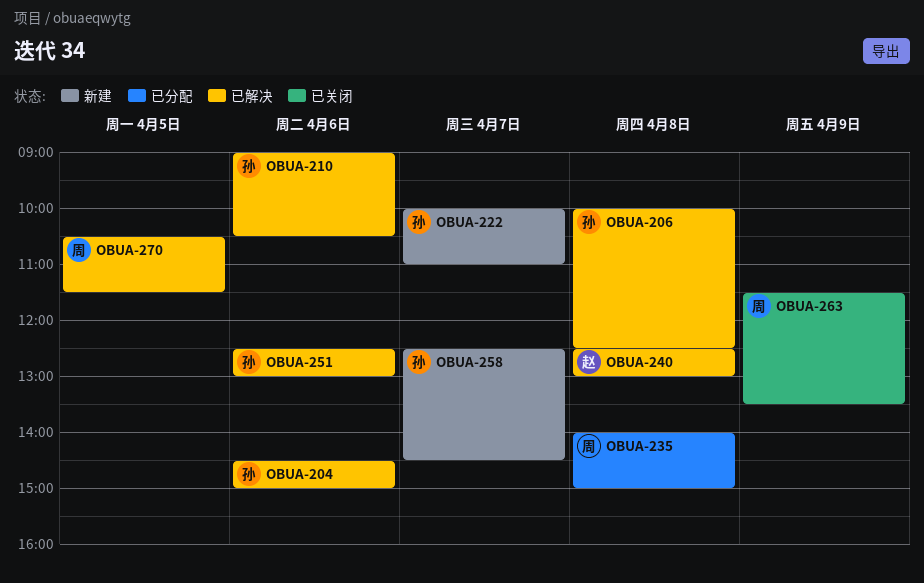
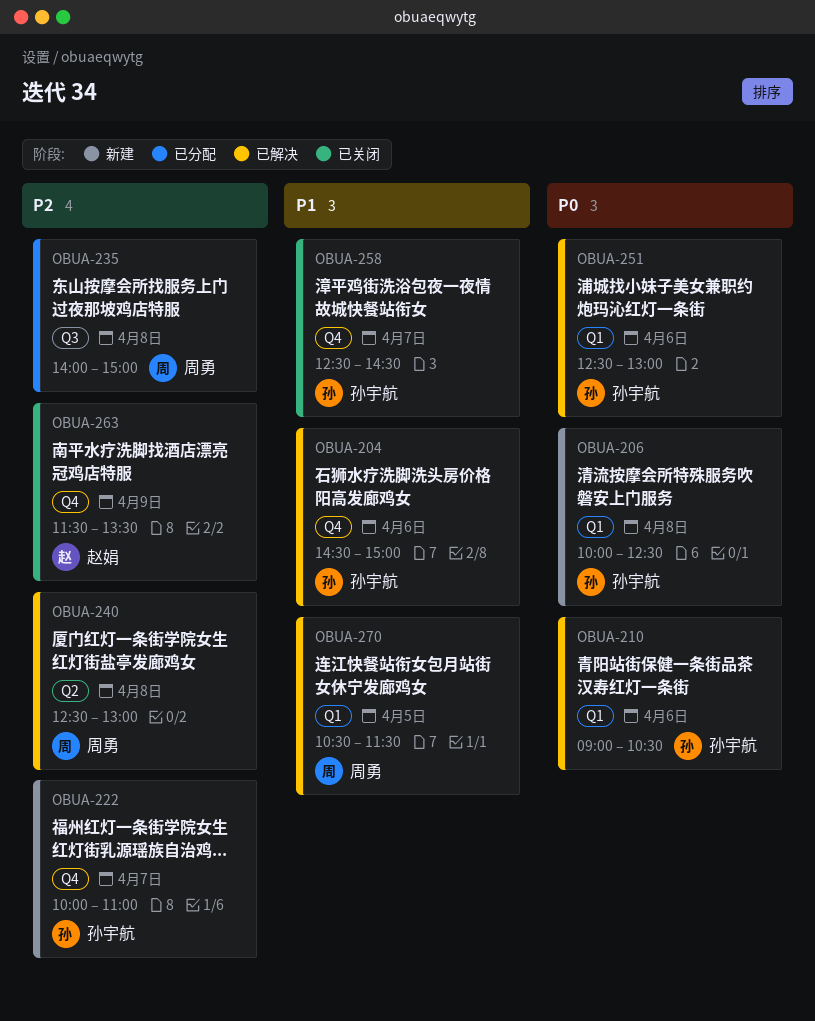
OBUA-206, status: 已解决 -> 新建
OBUA-240, owner: 赵娟 -> 周勇
OBUA-258, status: 新建 -> 已关闭
OBUA-263, owner: 周勇 -> 赵娟

